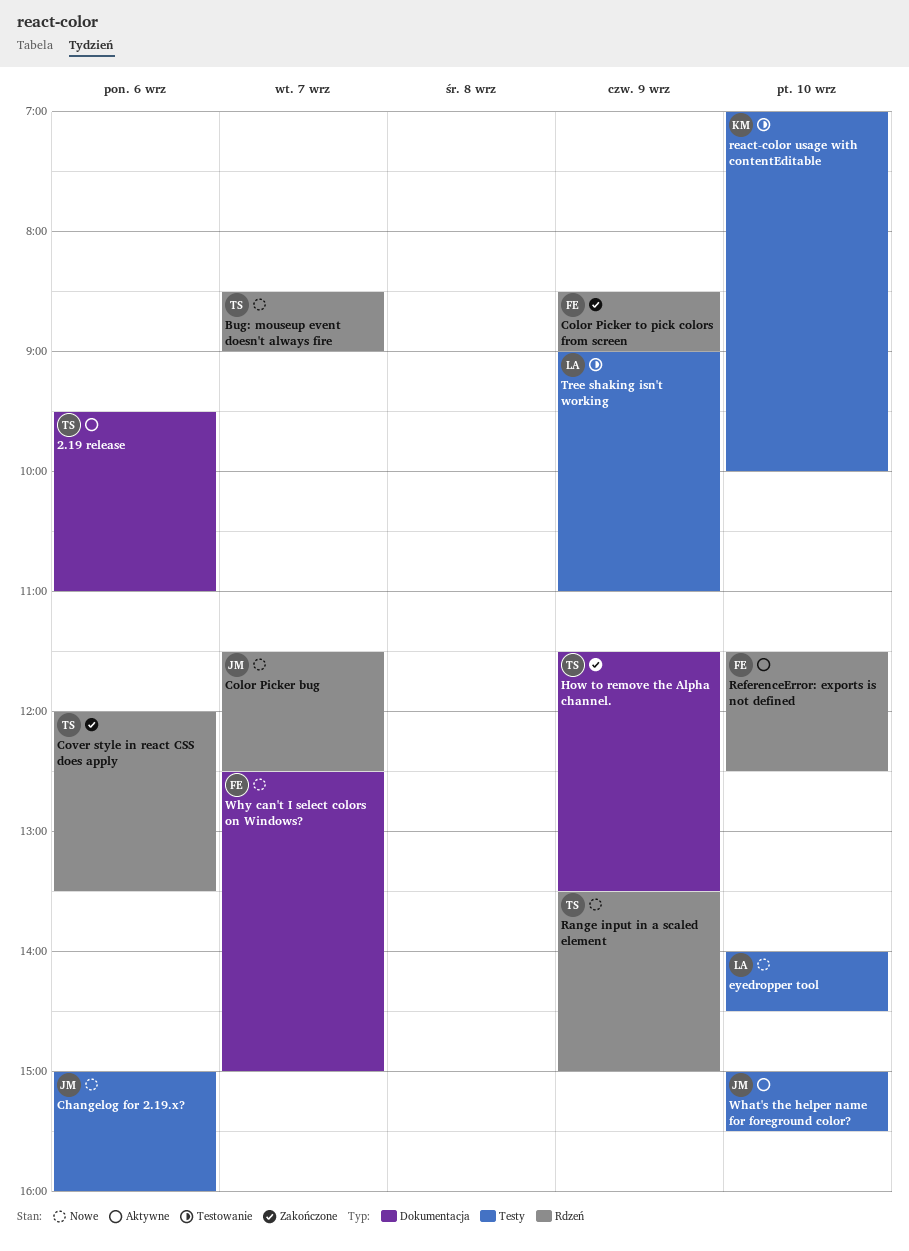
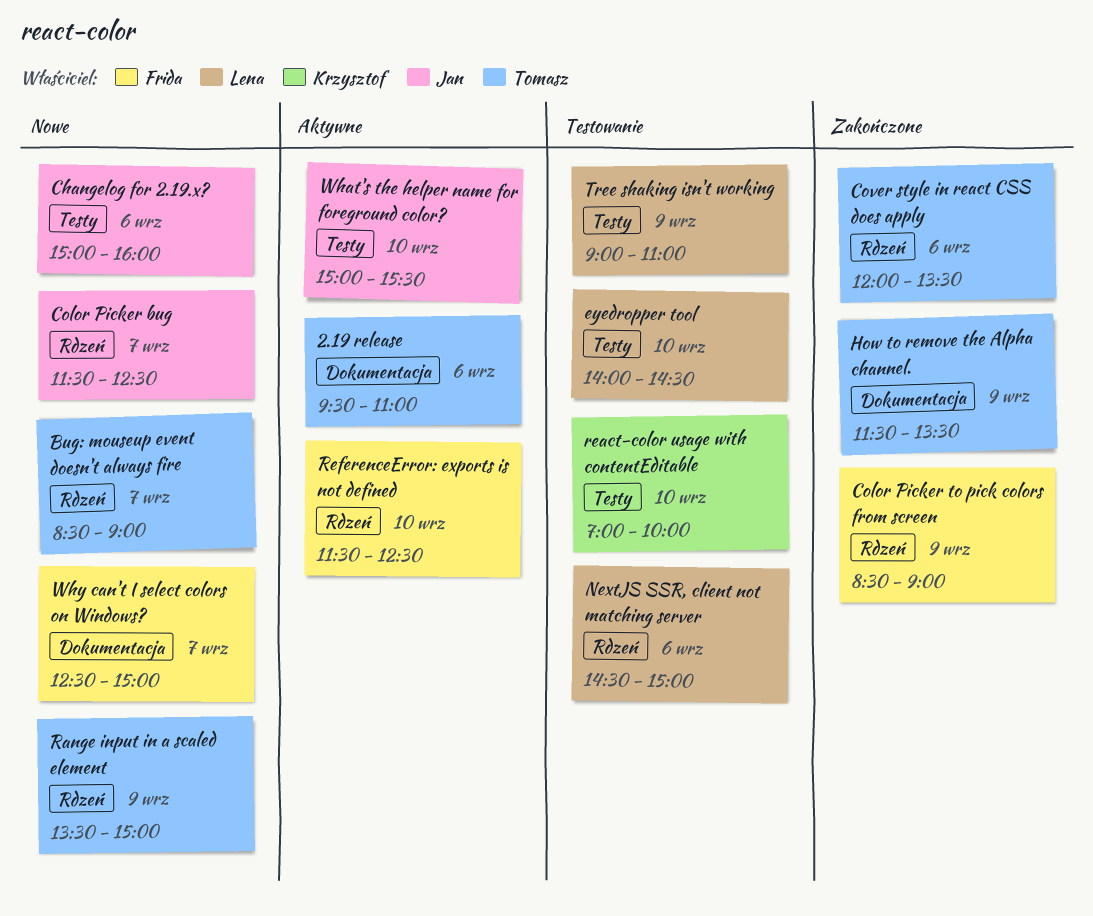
eyedropper tool, status: Nowe -> Testowanie
NextJS SSR, client not matching server: none -> present

